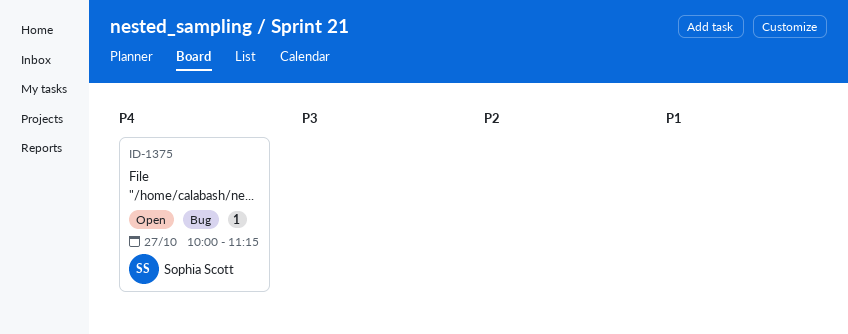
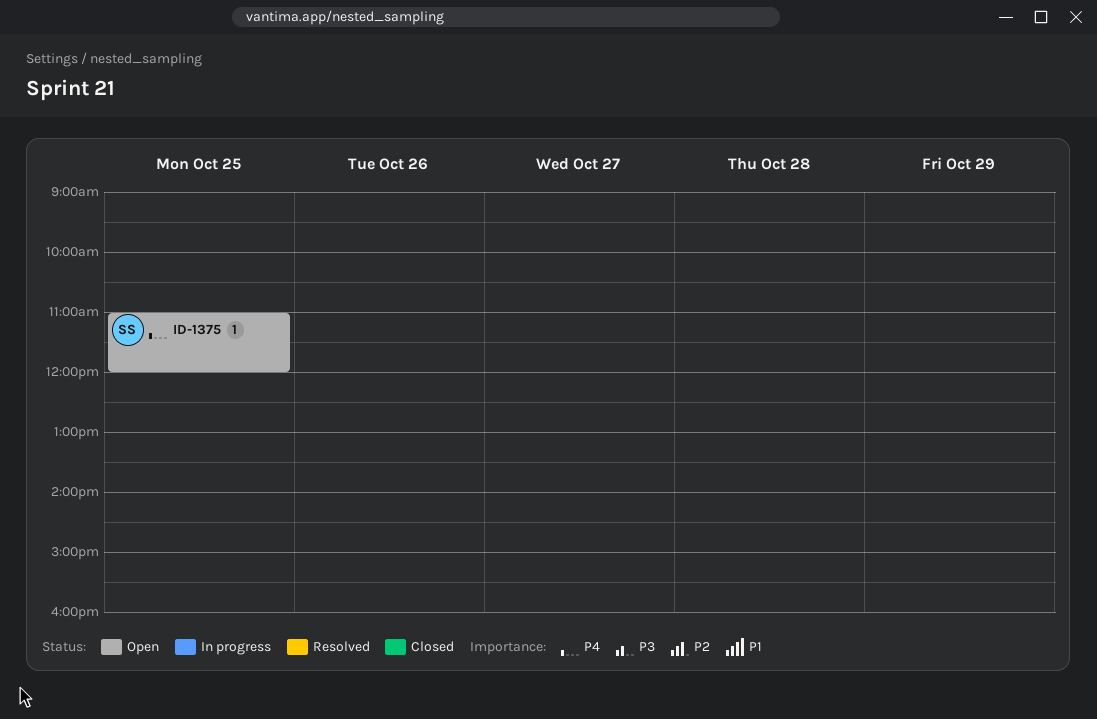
ID-1375, day: Oct 27 -> Oct 25
ID-1375, begins: 10:00 -> 11:00
ID-1375, ends: 11:15 -> 12:00

